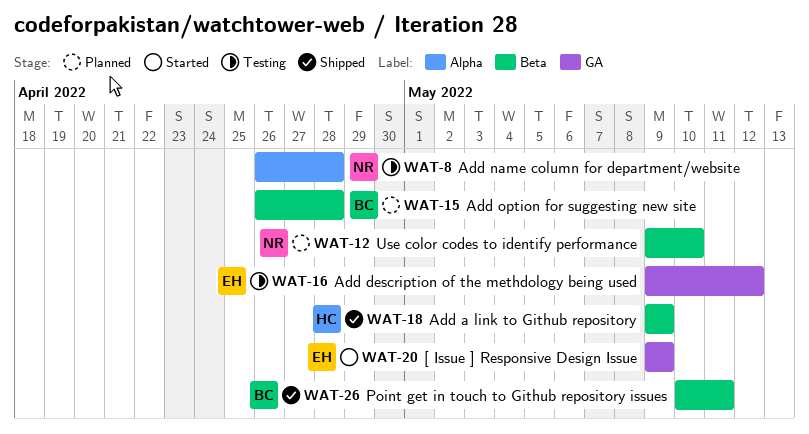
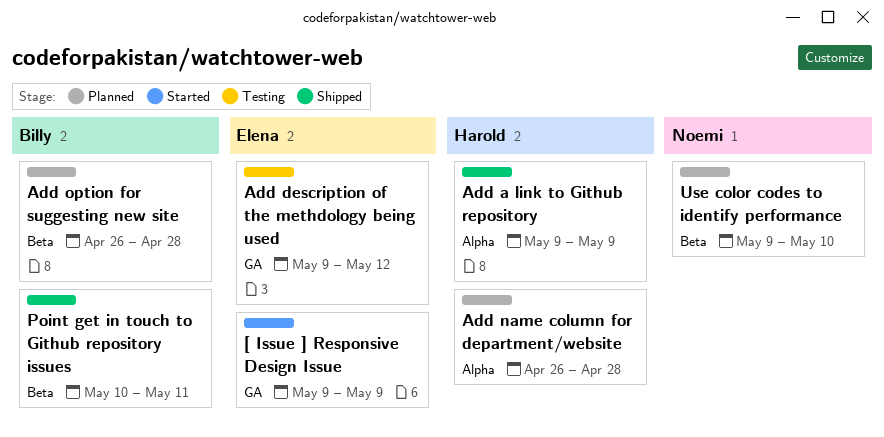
Add a link to Github repository, label: Beta -> Alpha
Add name column for department/website, status: Testing -> Planned
Add name column for department/website, owner: Noemi -> Harold

